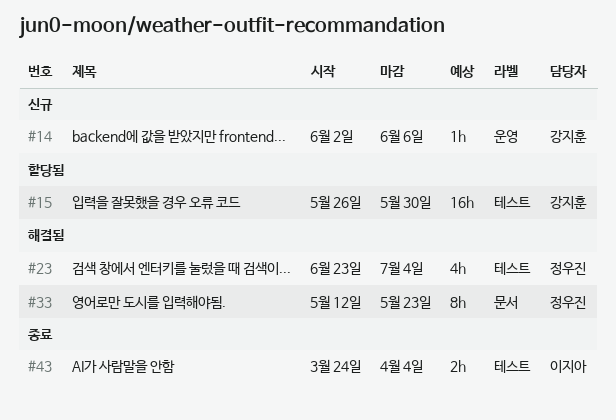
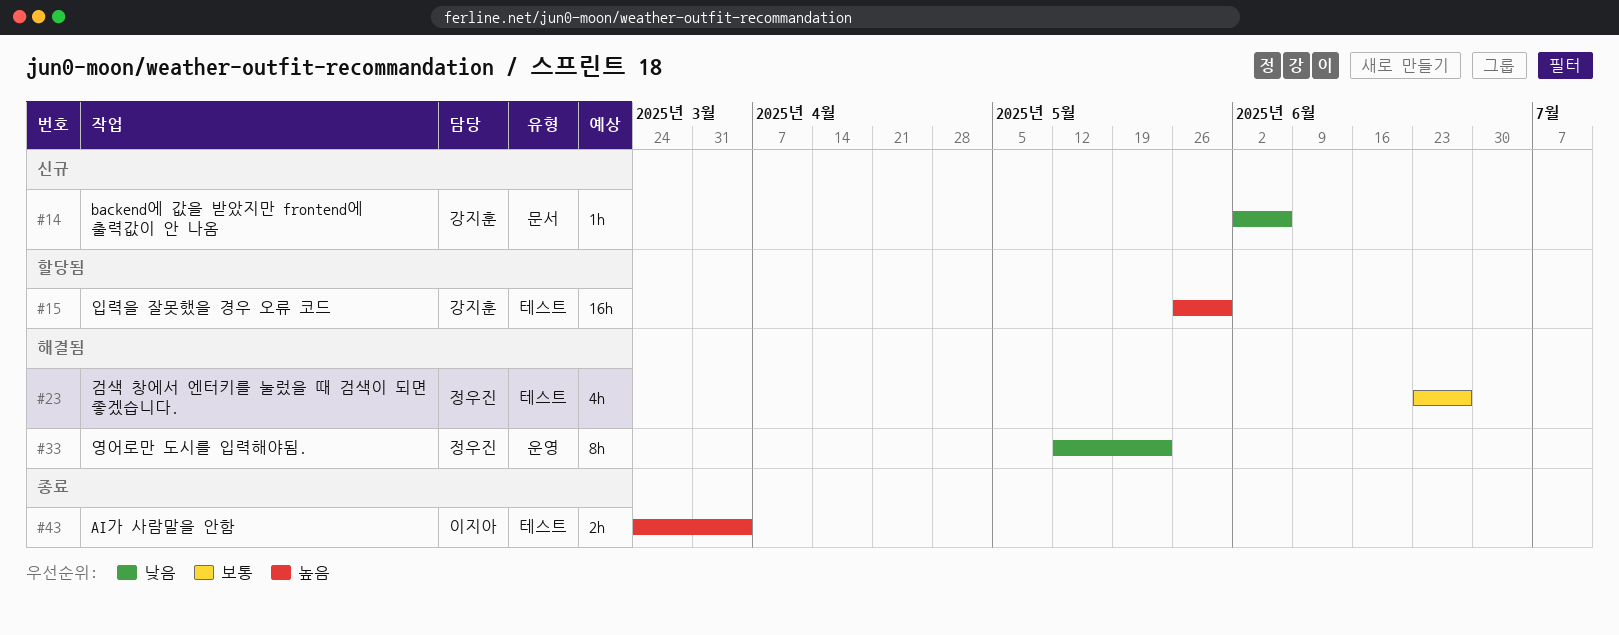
#14, label: 운영 -> 문서
#23, due: Jul 4 -> Jun 27
#33, label: 문서 -> 운영

